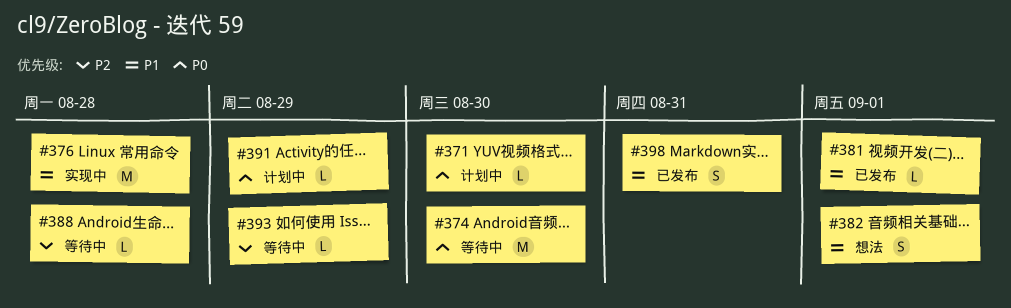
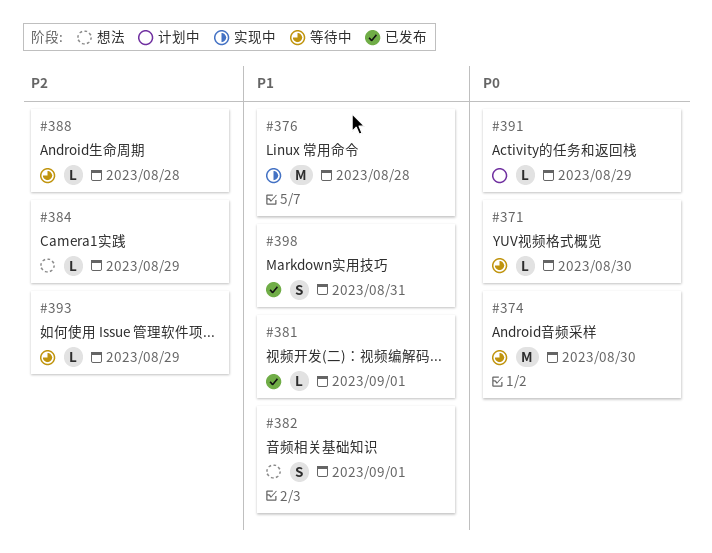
#371, status: 计划中 -> 等待中
#384: none -> present

